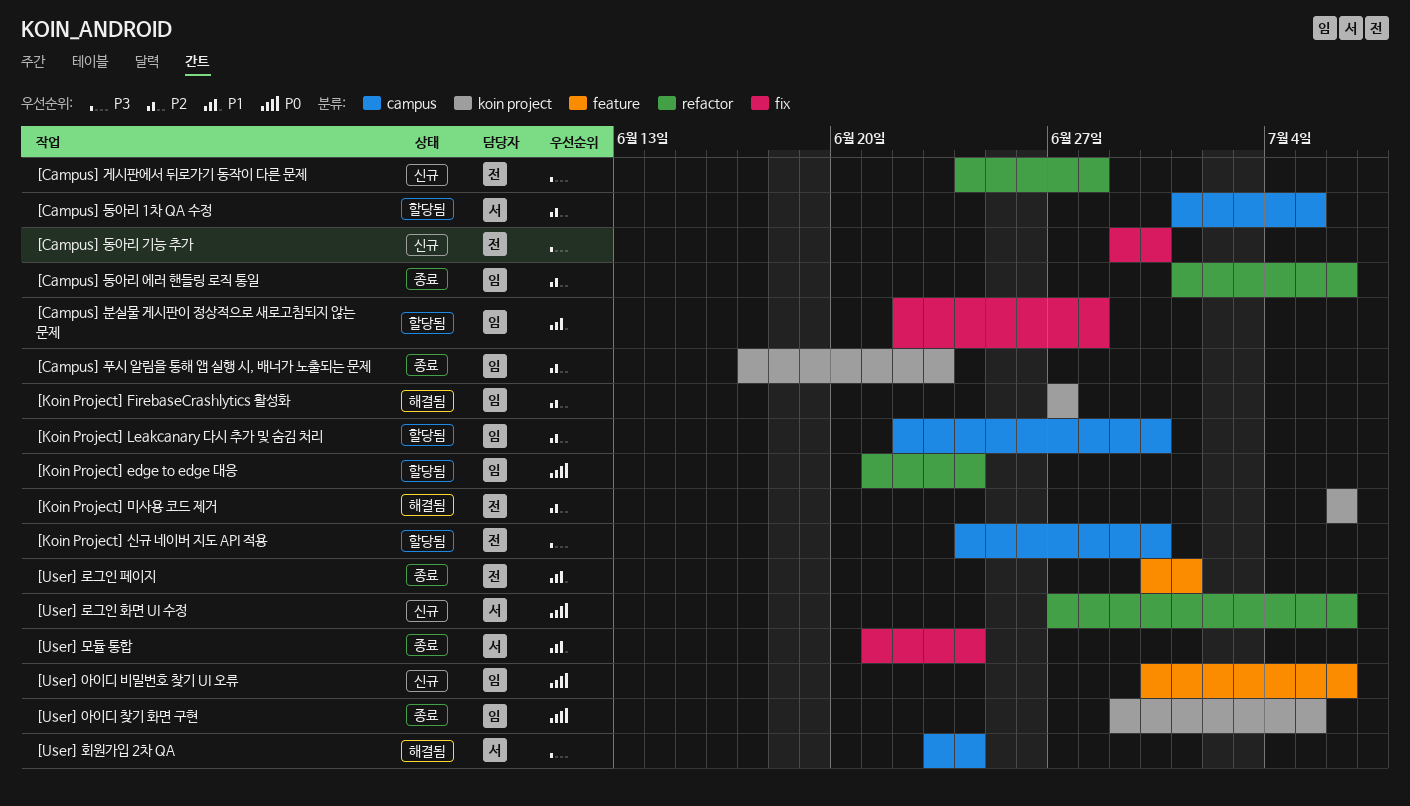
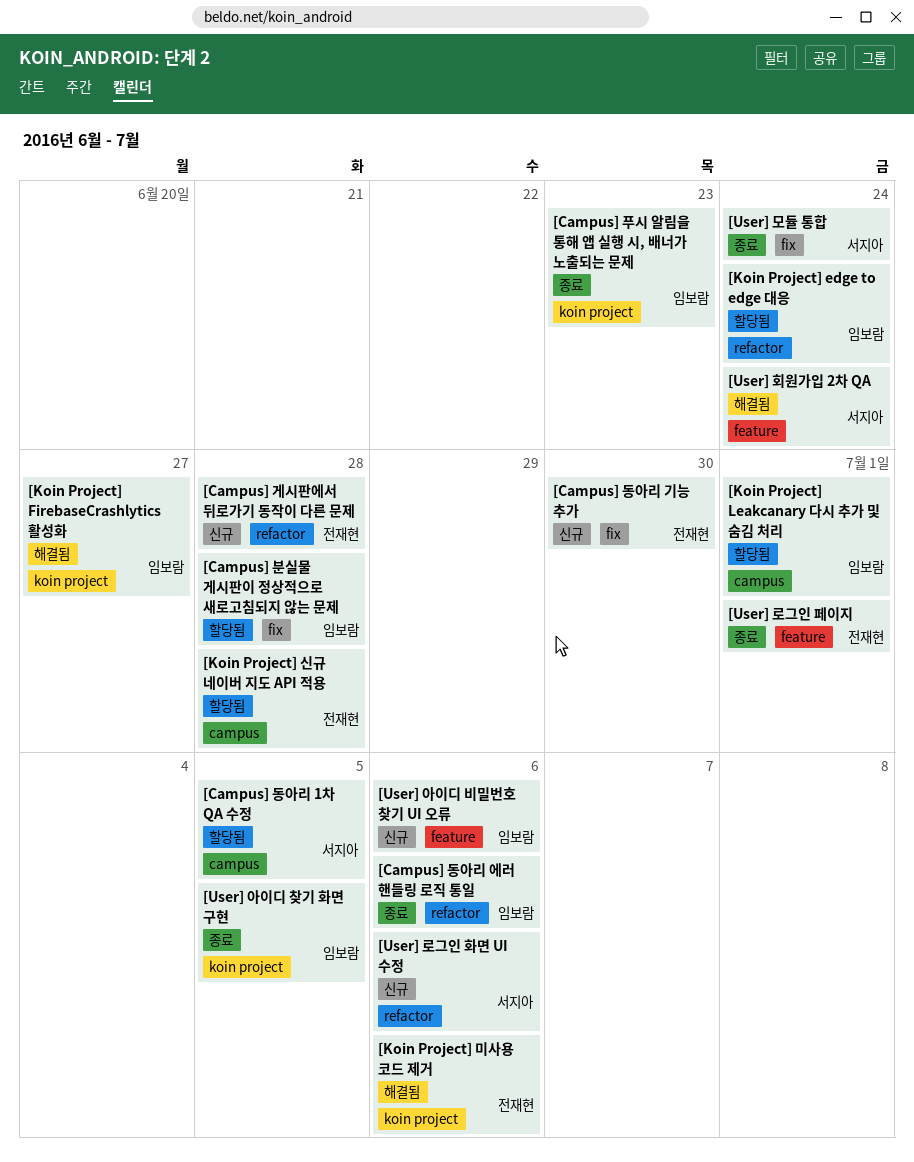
[Koin Project] Leakcanary 다시 추가 및 숨김 처리, due: Jun 30 -> Jul 1
[Koin Project] 신규 네이버 지도 API 적용, due: Jun 30 -> Jun 28
[User] 회원가입 2차 QA, label: campus -> feature

